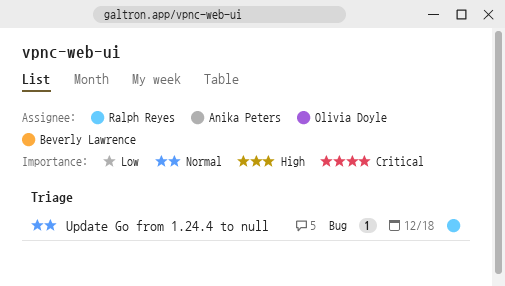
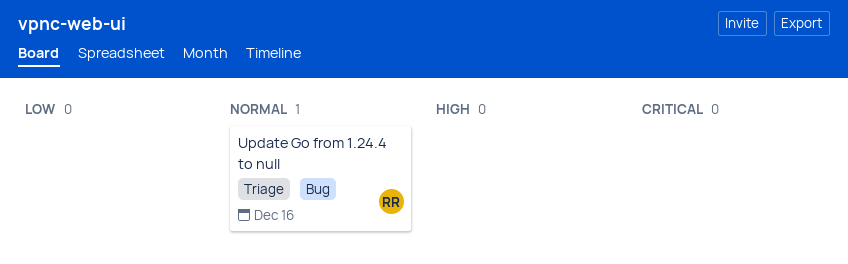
Update Go from 1.24.4 to null, due: Dec 18 -> Dec 16

